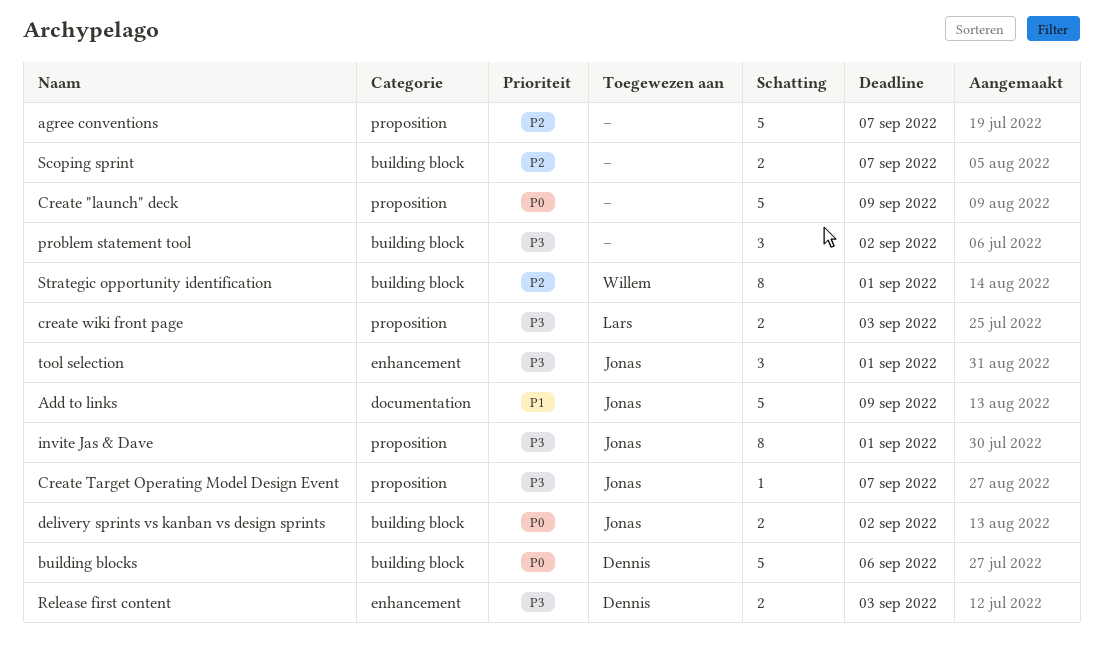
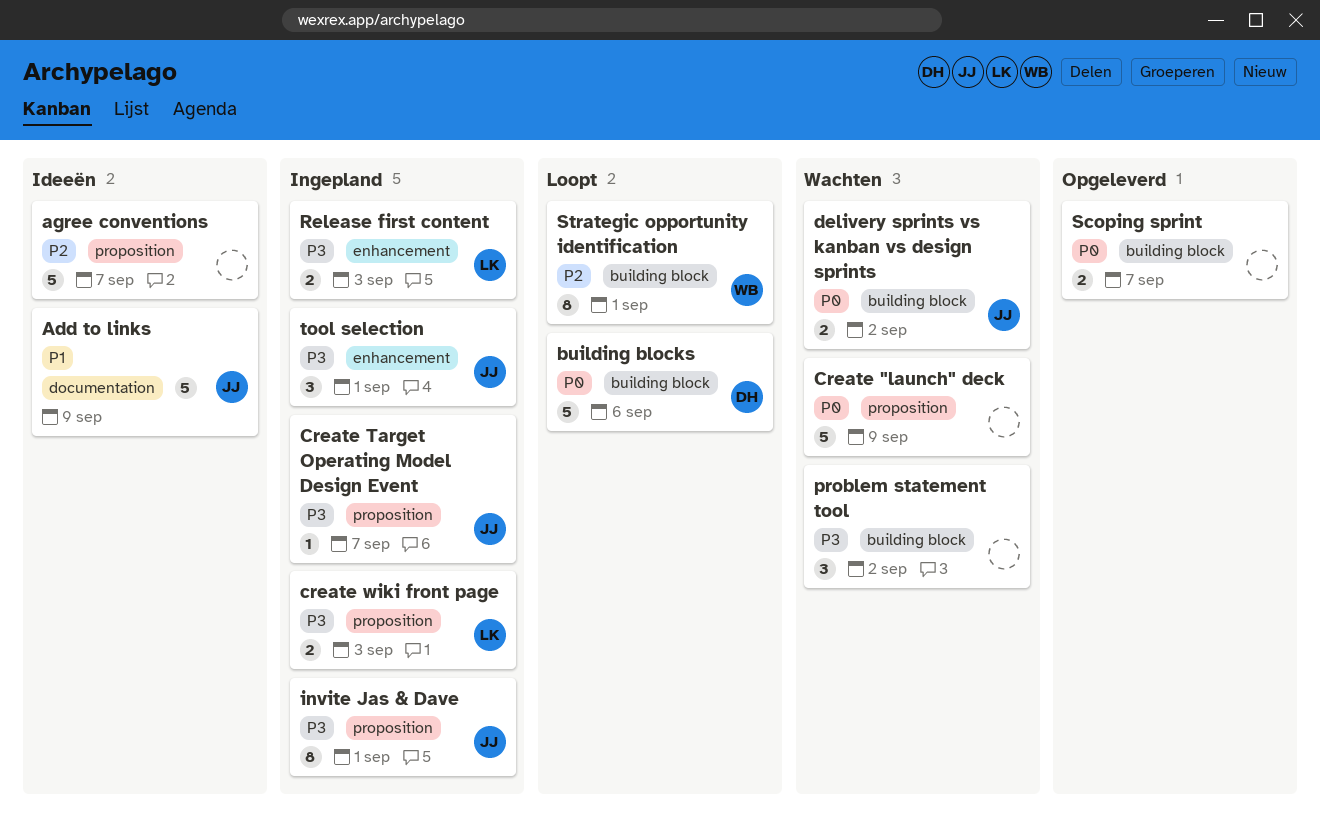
Release first content, owner: Dennis -> Lars
Scoping sprint, priority: P2 -> P0

